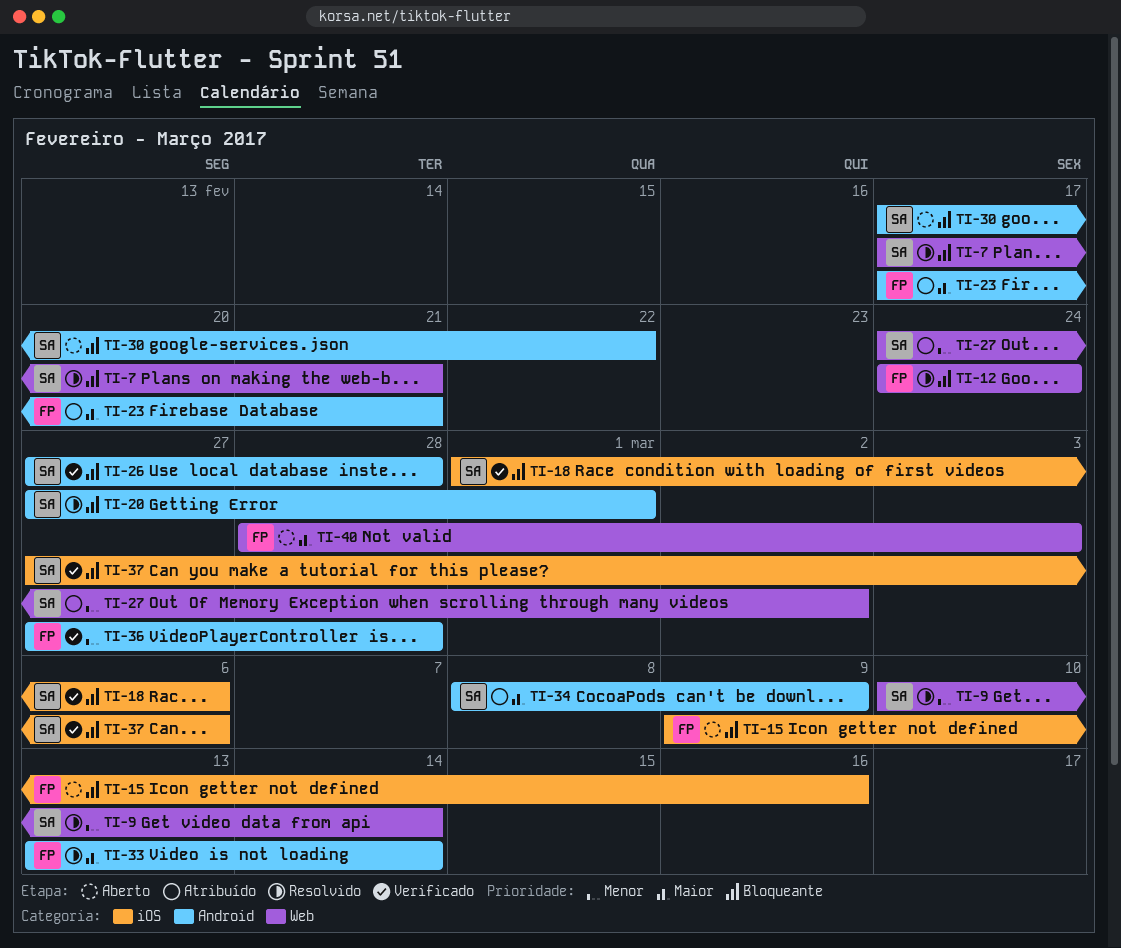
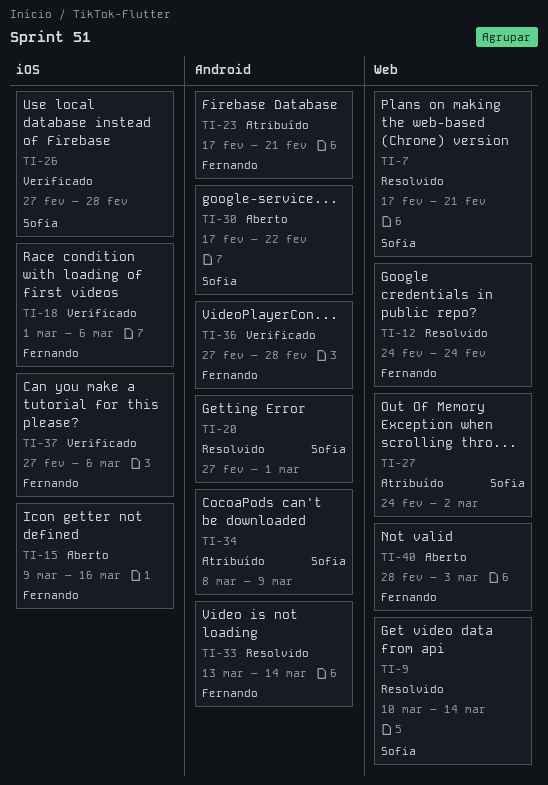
TI-18, owner: Sofia -> Fernando
TI-26, label: Android -> iOS
TI-37, owner: Sofia -> Fernando

